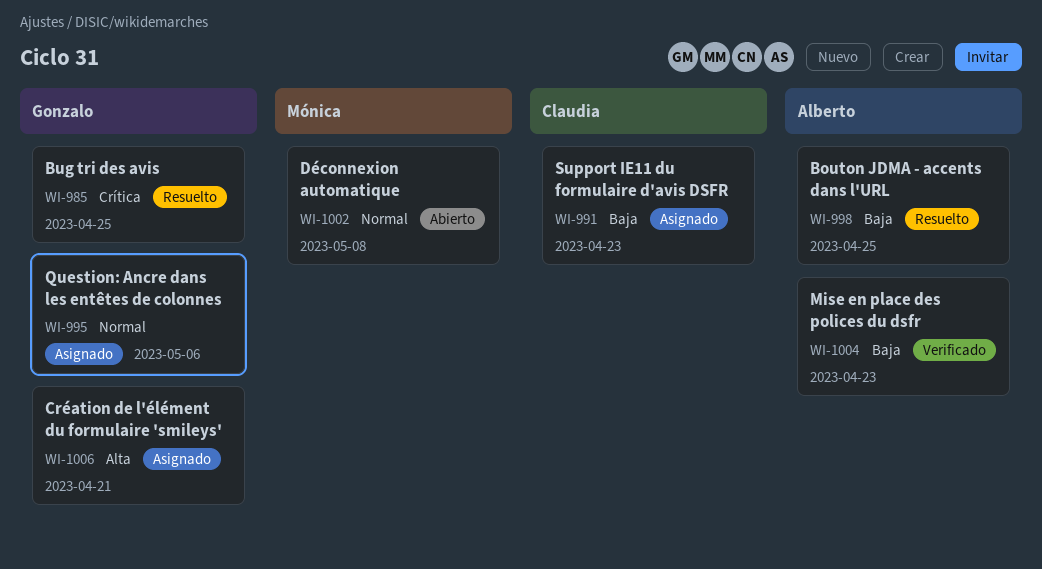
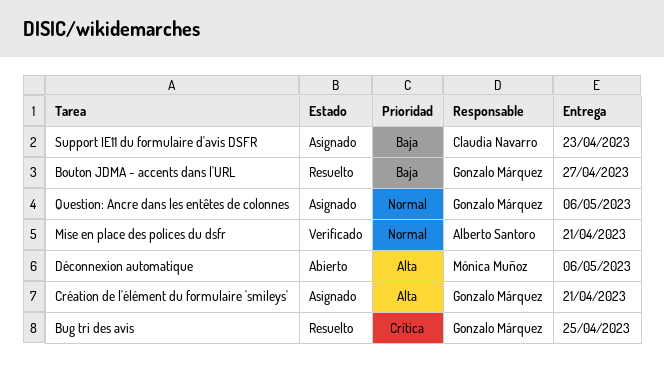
Bouton JDMA - accents dans l'URL, owner: Alberto Santoro -> Gonzalo Márquez
Bouton JDMA - accents dans l'URL, due: Apr 25 -> Apr 27
Déconnexion automatique, priority: Normal -> Alta
Déconnexion automatique, due: May 8 -> May 6
Mise en place des polices du dsfr, priority: Baja -> Normal
Mise en place des polices du dsfr, due: Apr 23 -> Apr 21

